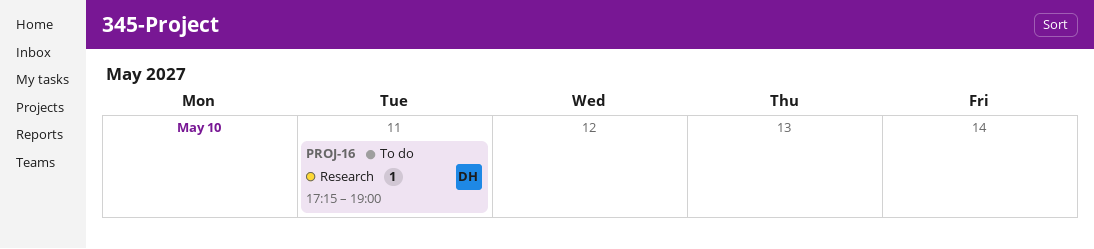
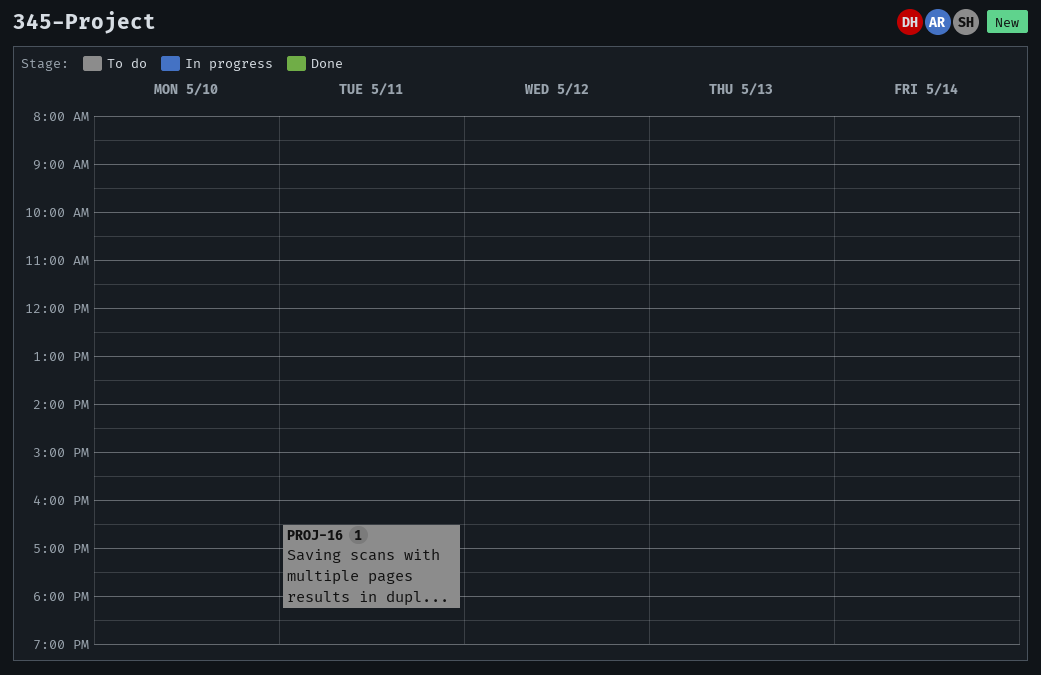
PROJ-16, begins: 17:15 -> 16:30
PROJ-16, ends: 19:00 -> 18:15

